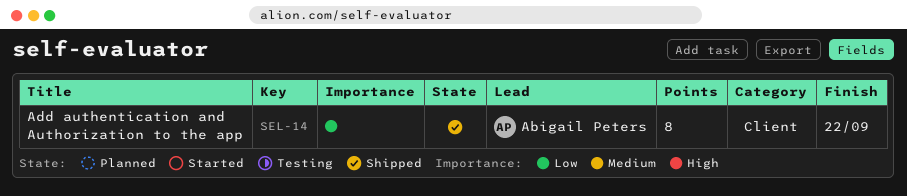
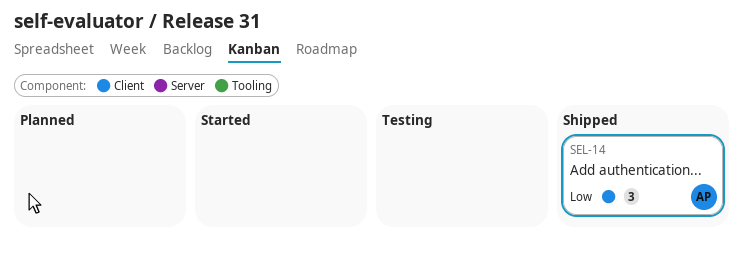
SEL-14, estimate: 8 -> 3

